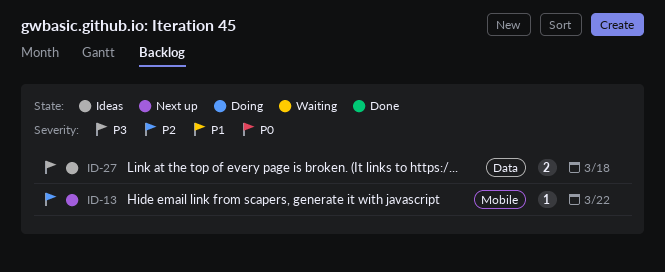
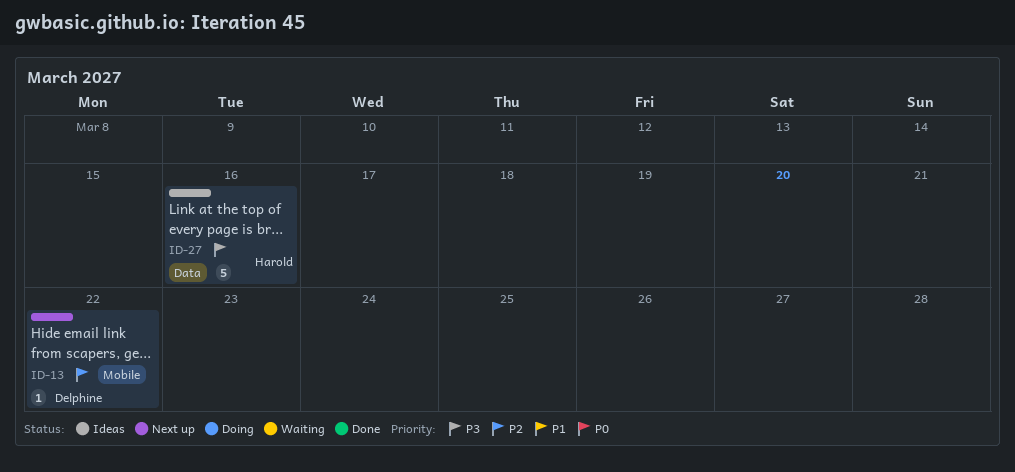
ID-27, estimate: 2 -> 5
ID-27, due: Mar 18 -> Mar 16

